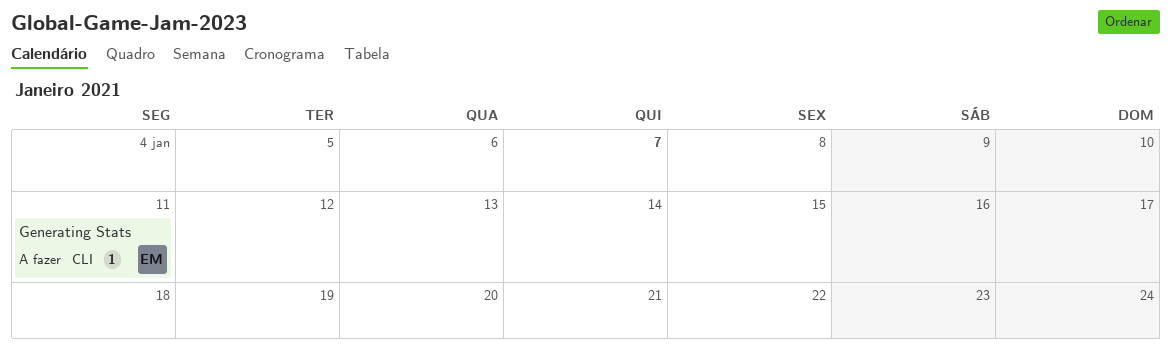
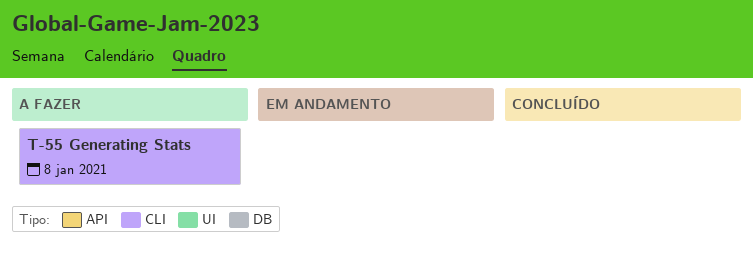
Generating Stats, due: Jan 11 -> Jan 8

